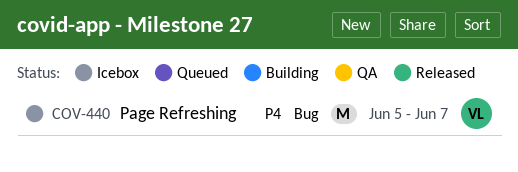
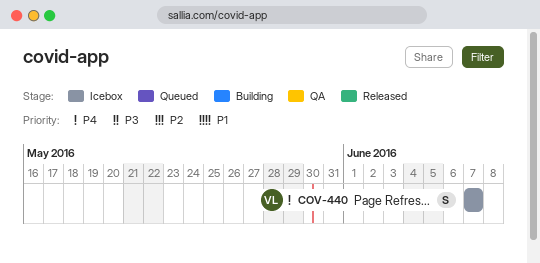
COV-440, estimate: M -> S
COV-440, start: Jun 5 -> Jun 7

